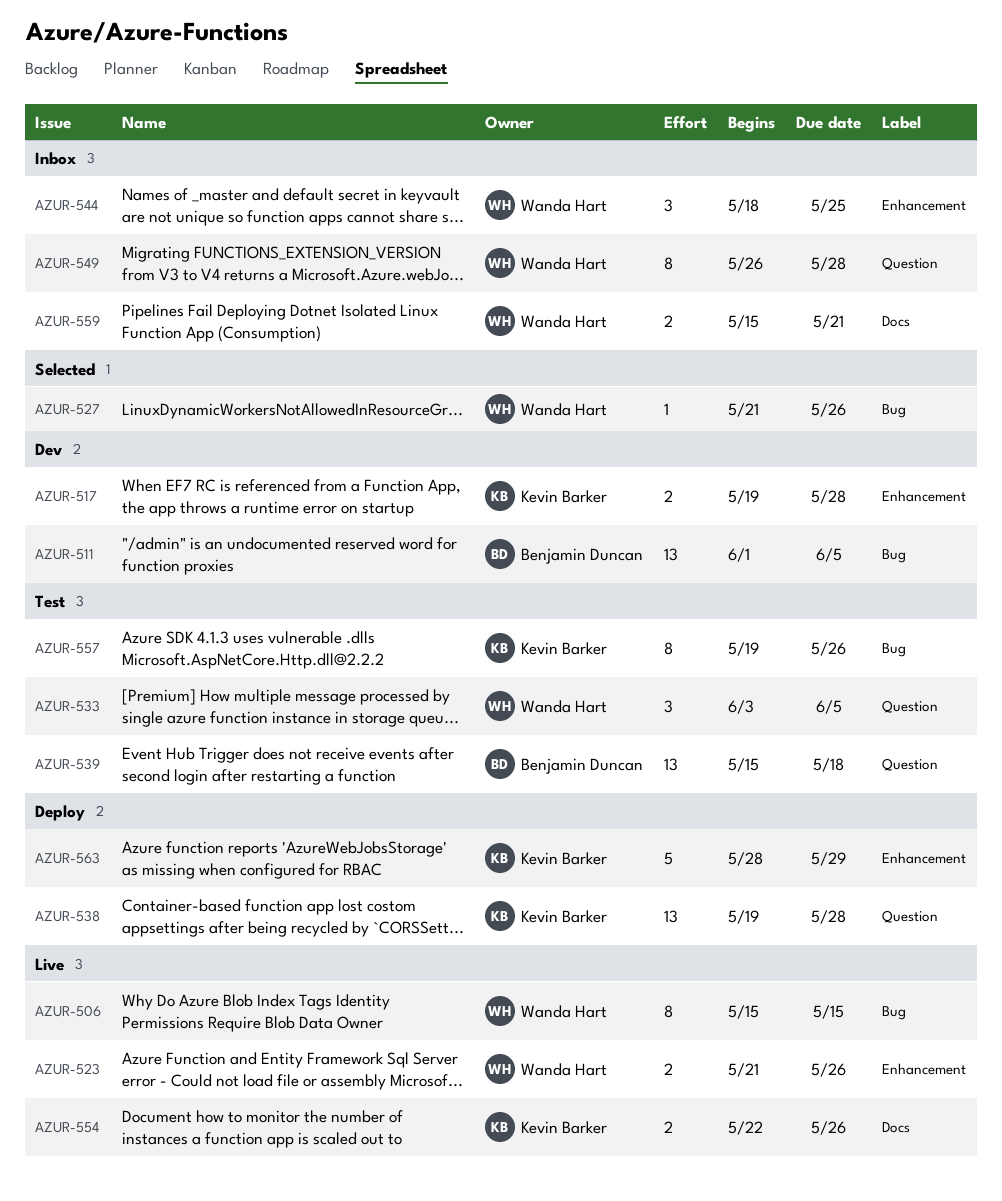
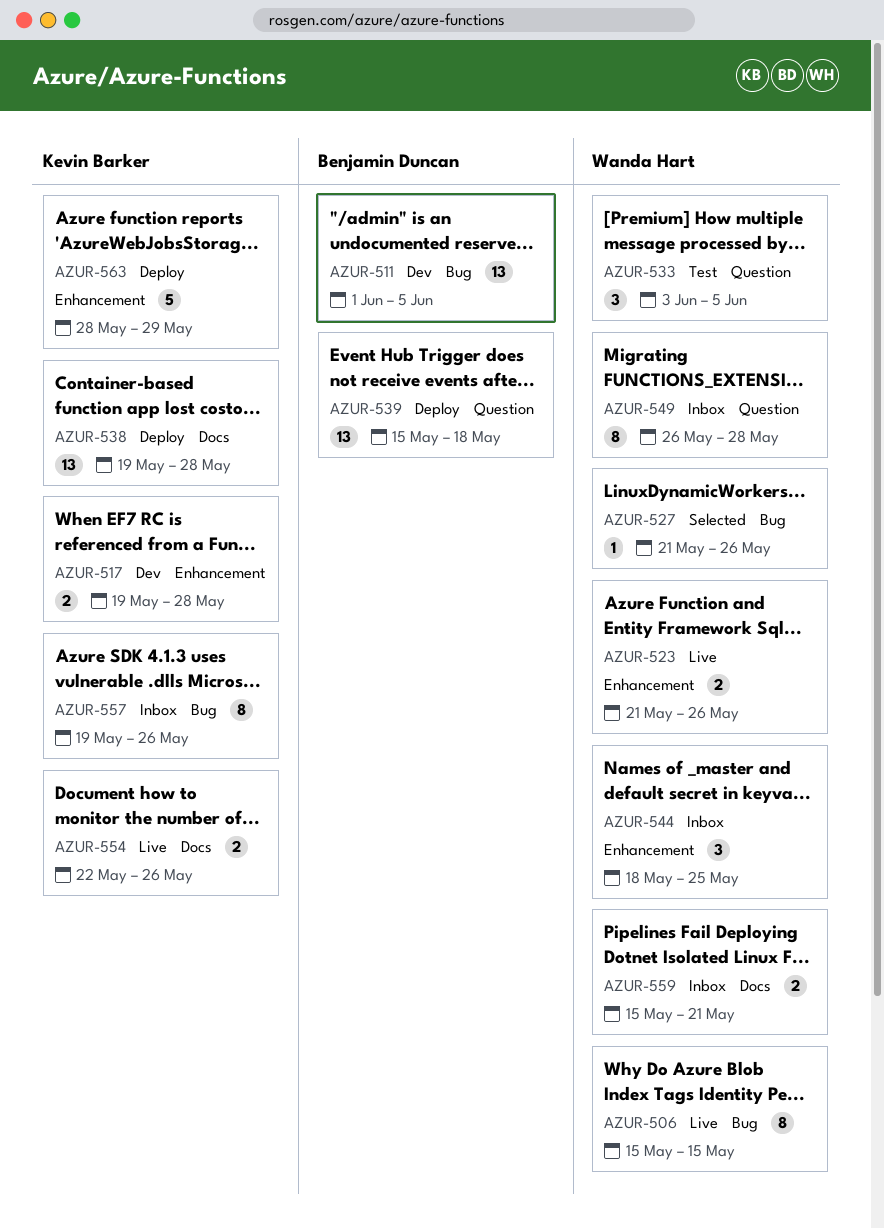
AZUR-538, label: Question -> Docs
AZUR-539, status: Test -> Deploy
AZUR-557, status: Test -> Inbox

